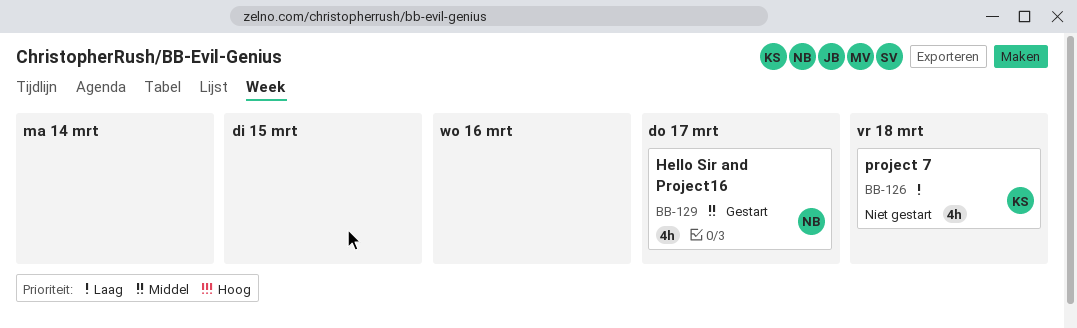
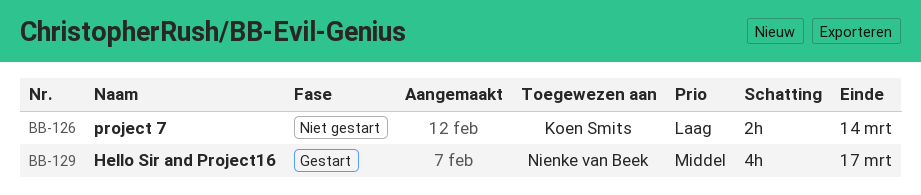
BB-126, estimate: 4h -> 2h
BB-126, due: Mar 18 -> Mar 14

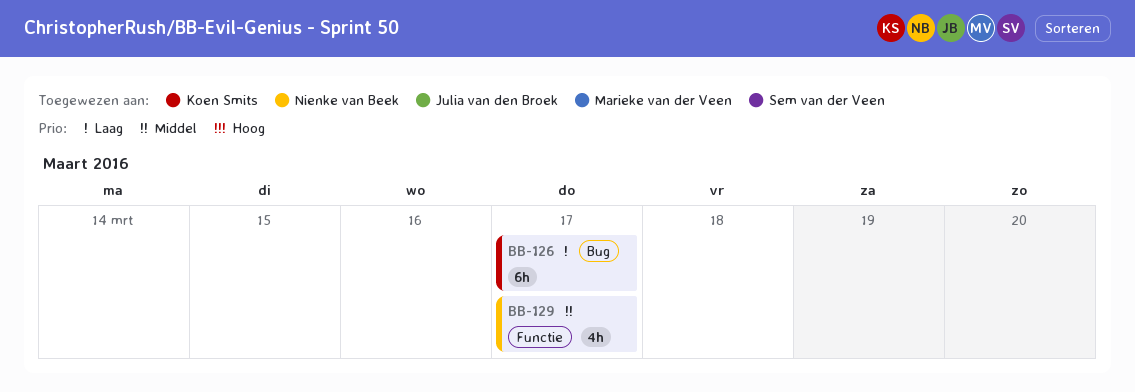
BB-126, estimate: 2h -> 6h
BB-126, due: Mar 14 -> Mar 17

